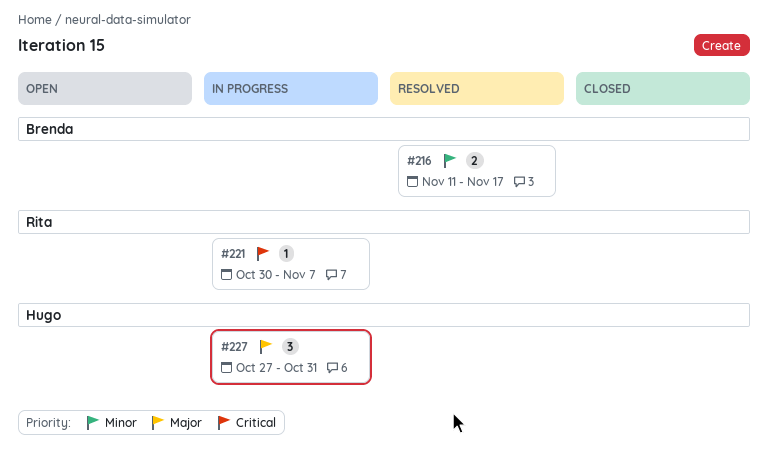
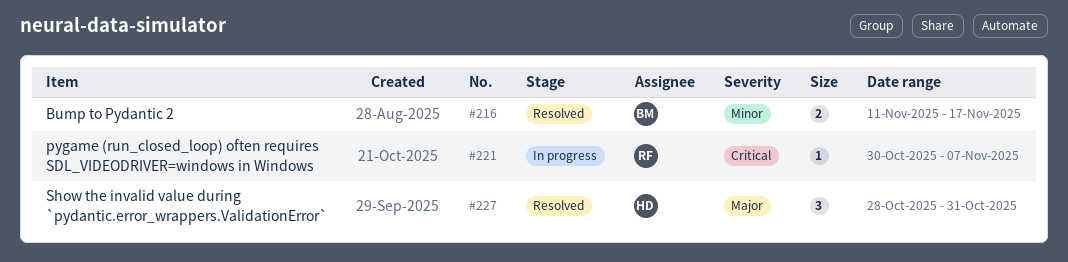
#227, status: In progress -> Resolved
#227, start: Oct 27 -> Oct 28

